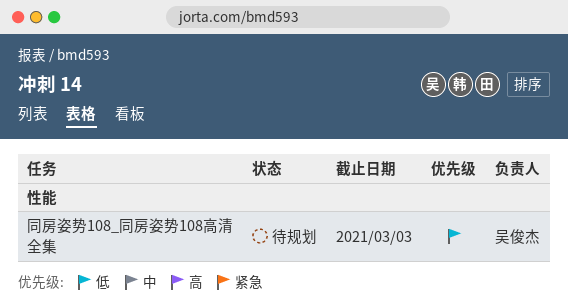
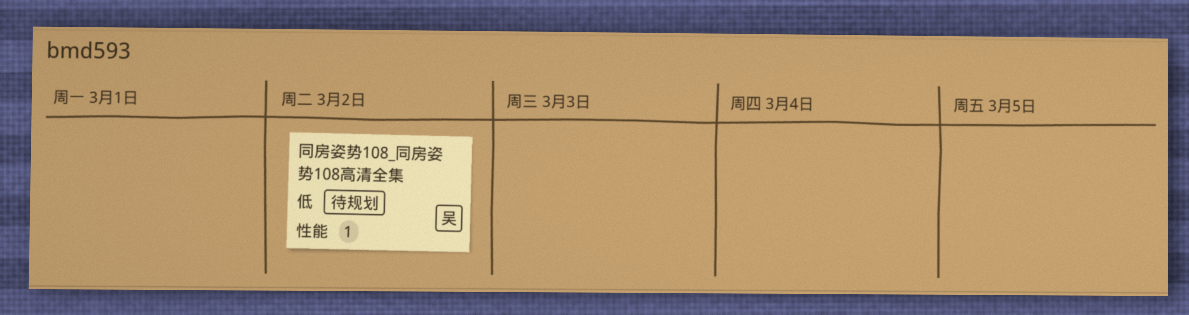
同房姿势108_同房姿势108高清全集, due: Mar 3 -> Mar 2

